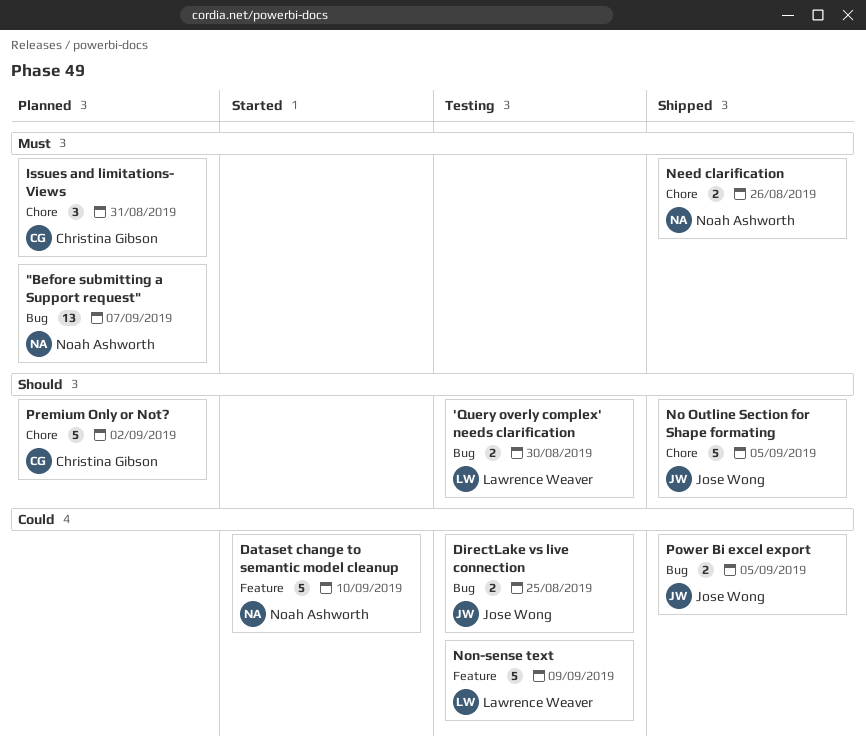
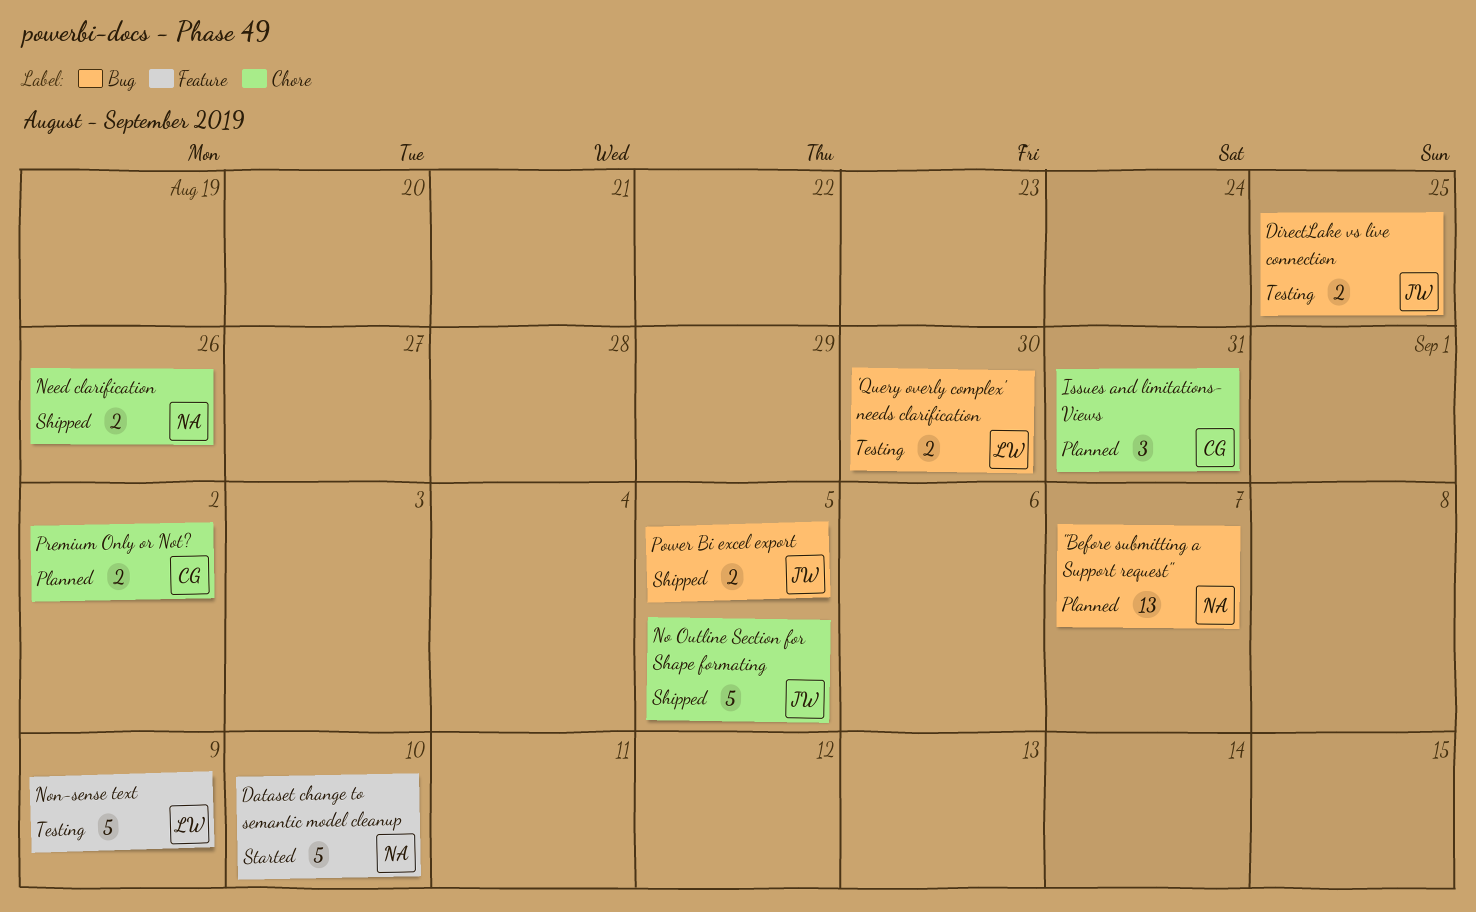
Premium Only or Not?, estimate: 5 -> 2

